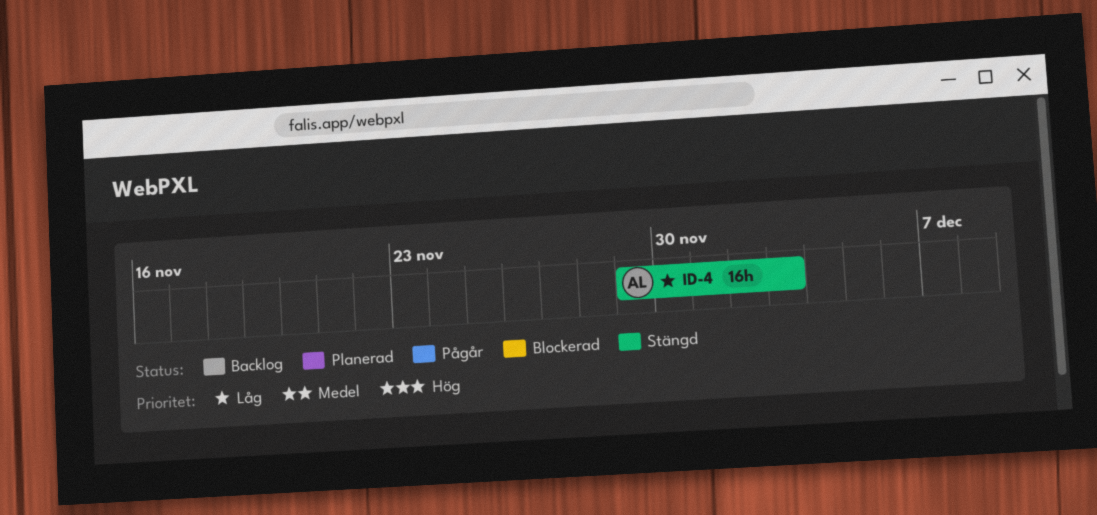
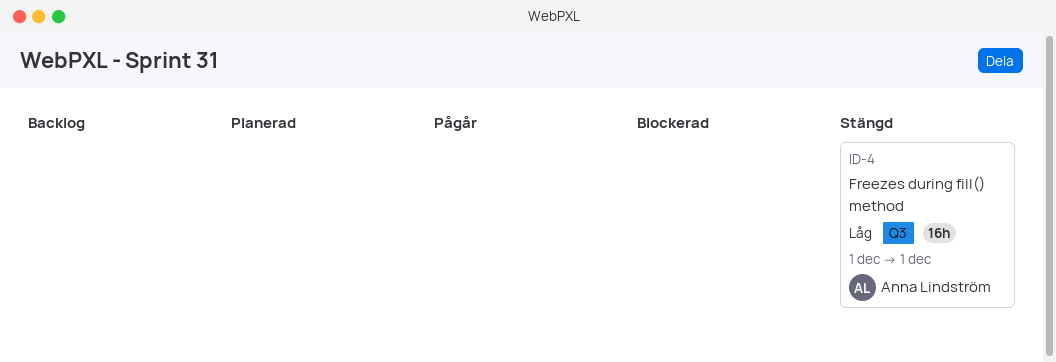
ID-4, start: Nov 29 -> Dec 1
ID-4, due: Dec 3 -> Dec 1

